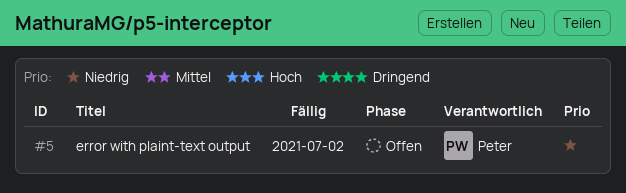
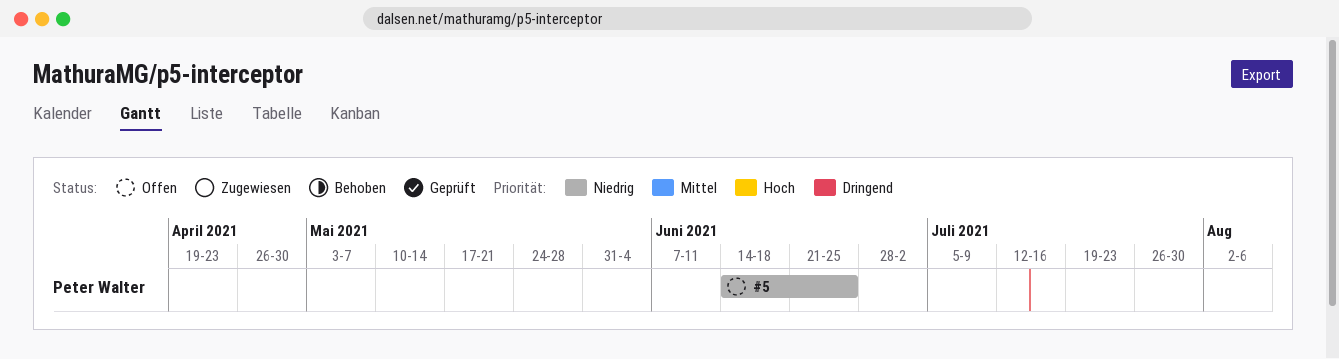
#5, due: Jul 2 -> Jun 25

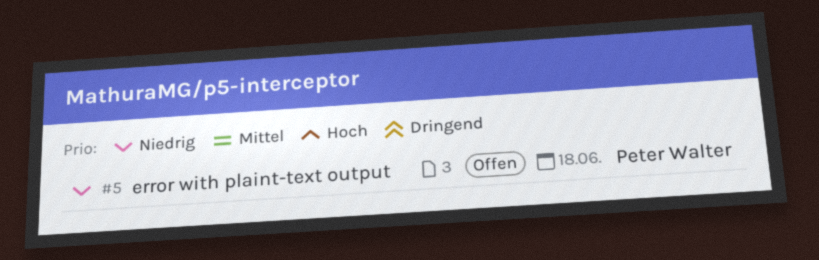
#5, due: Jun 25 -> Jun 18

